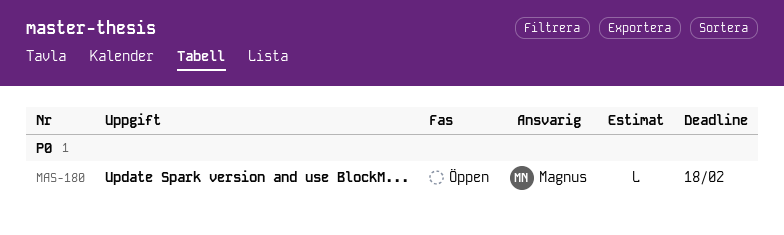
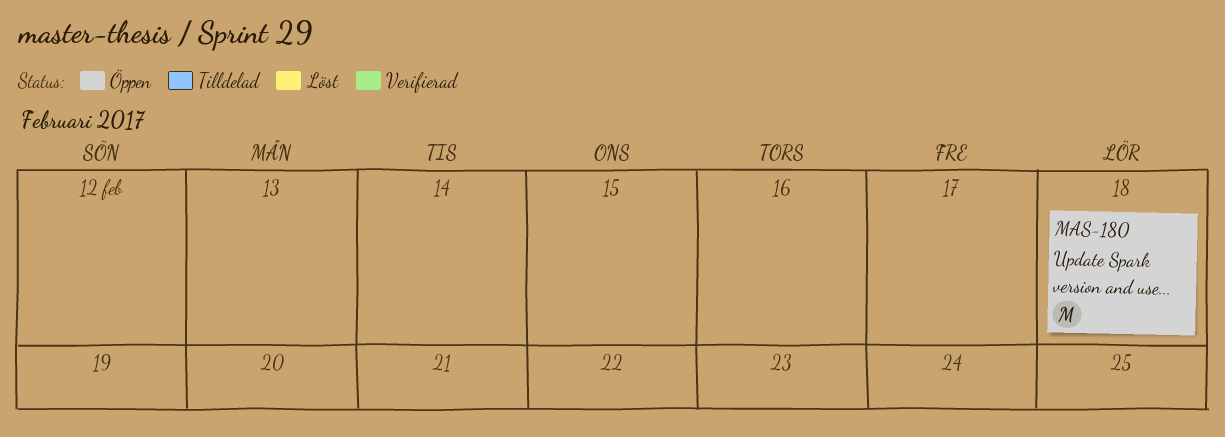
MAS-180, estimate: L -> M

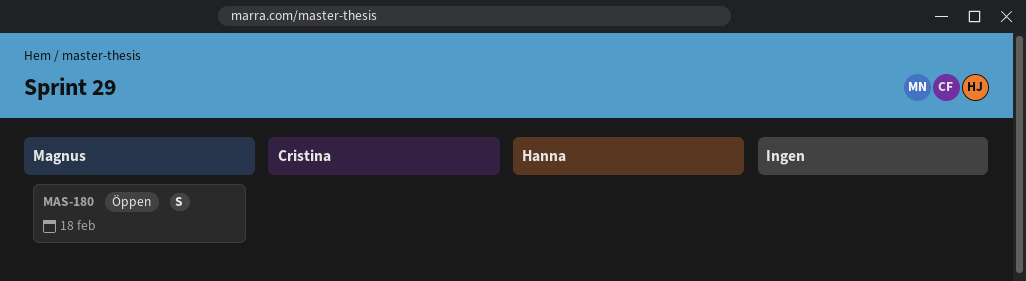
MAS-180, estimate: M -> S

